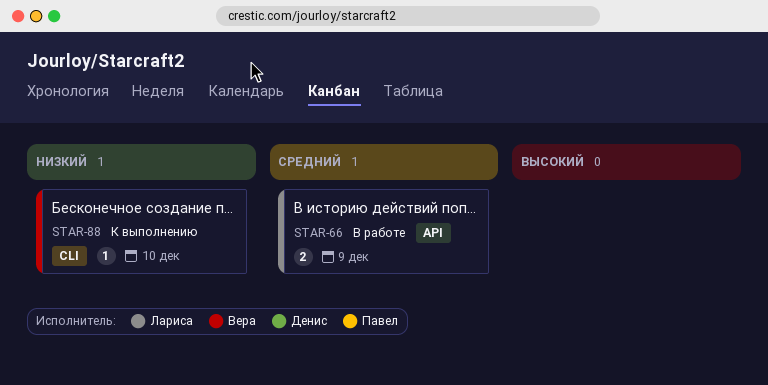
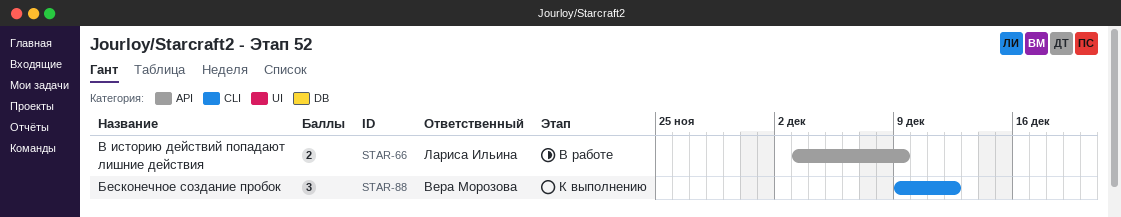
STAR-88, estimate: 1 -> 3
STAR-88, due: Dec 10 -> Dec 12

